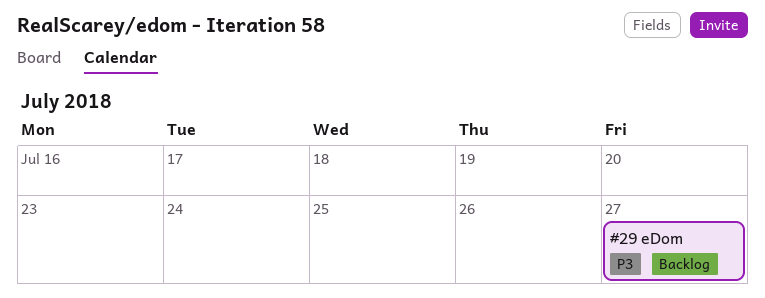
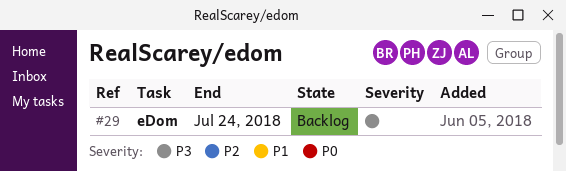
#29, due: Jul 27 -> Jul 24

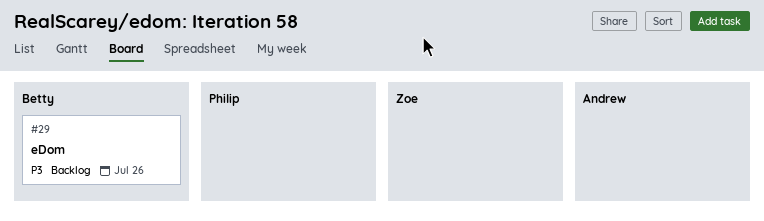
#29, due: Jul 24 -> Jul 26

